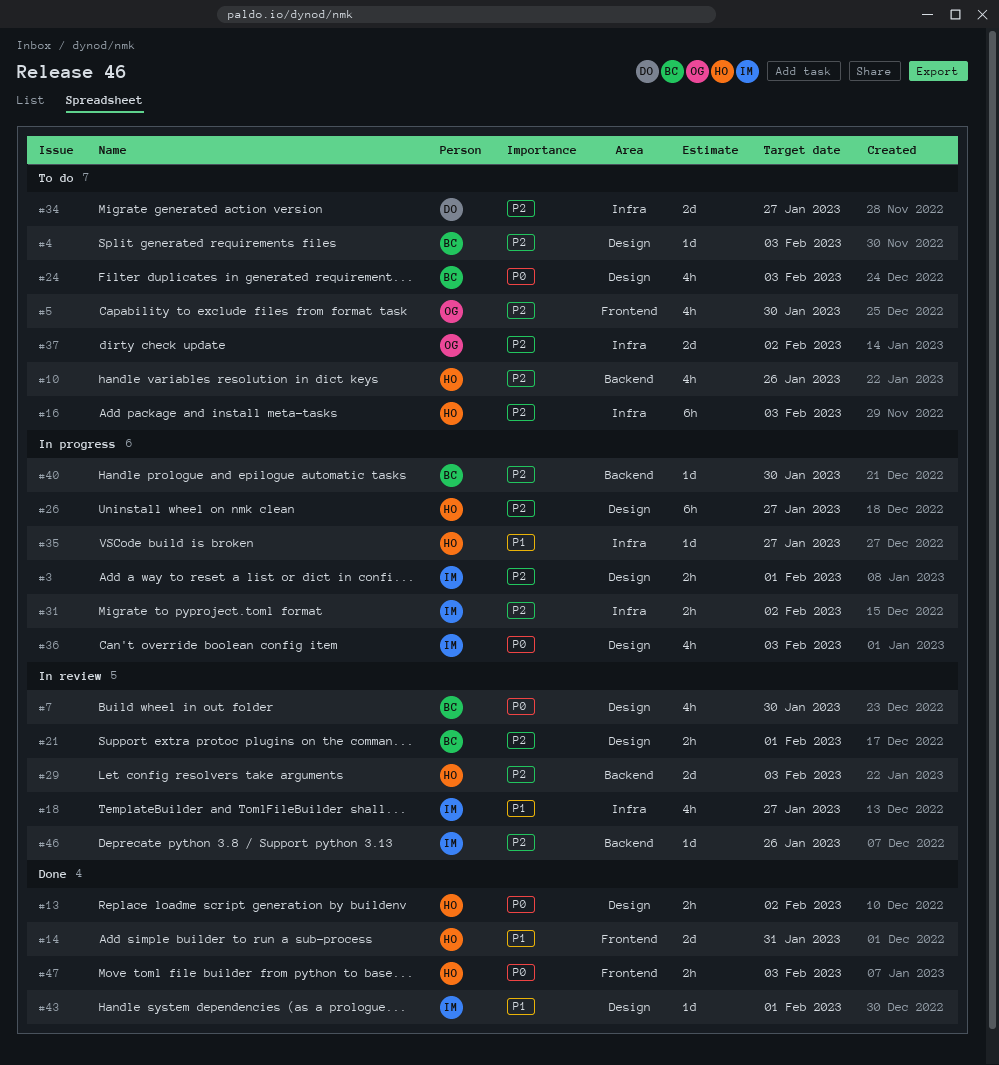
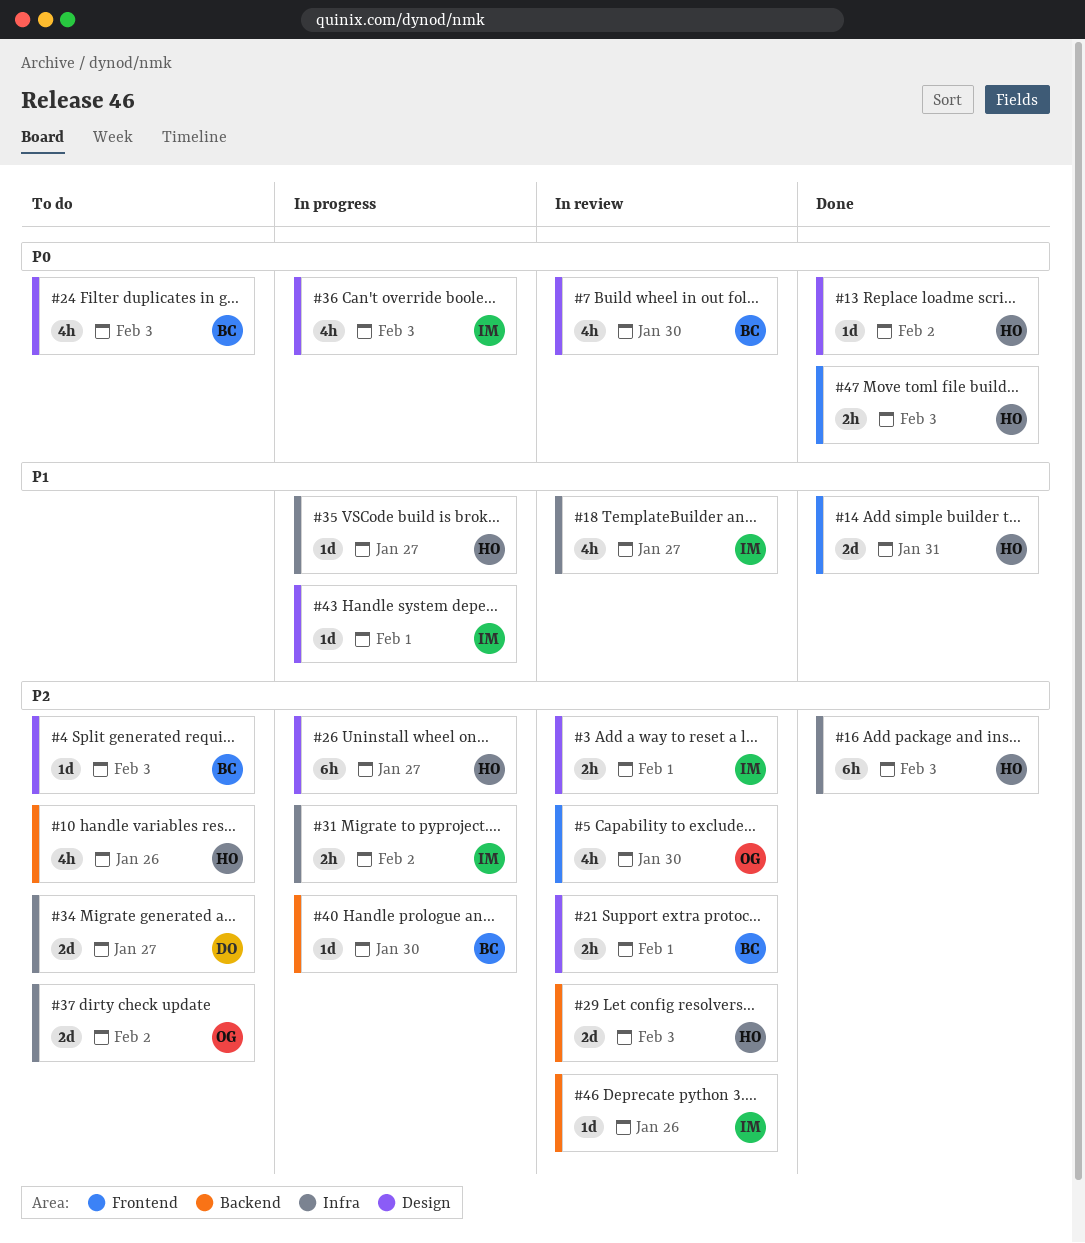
#3, status: In progress -> In review
#5, status: To do -> In review
#13, estimate: 2h -> 1d
#16, status: To do -> Done
#43, status: Done -> In progress

